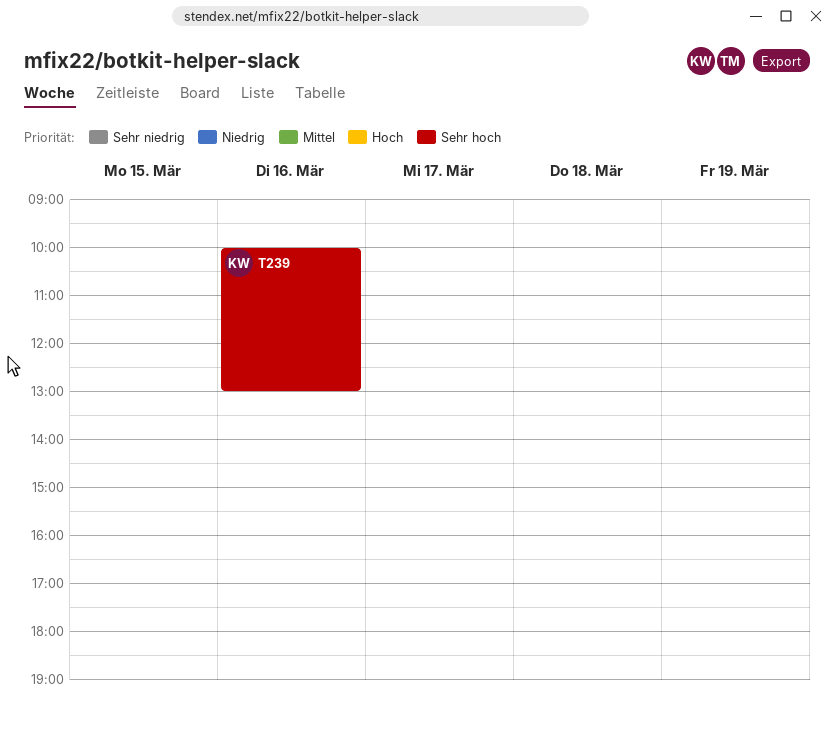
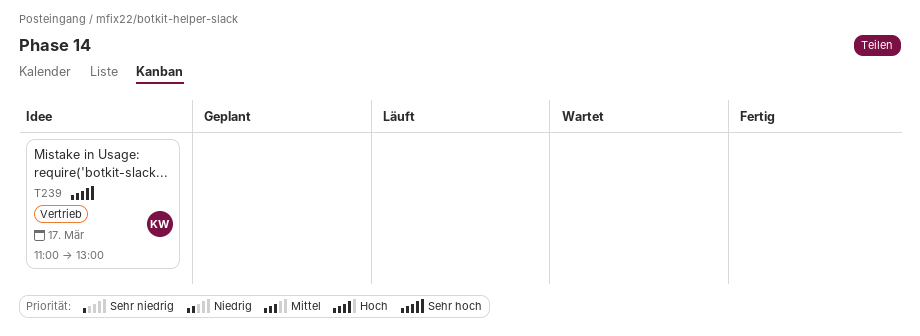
T239, day: Mar 16 -> Mar 17
T239, begins: 10:00 -> 11:00

